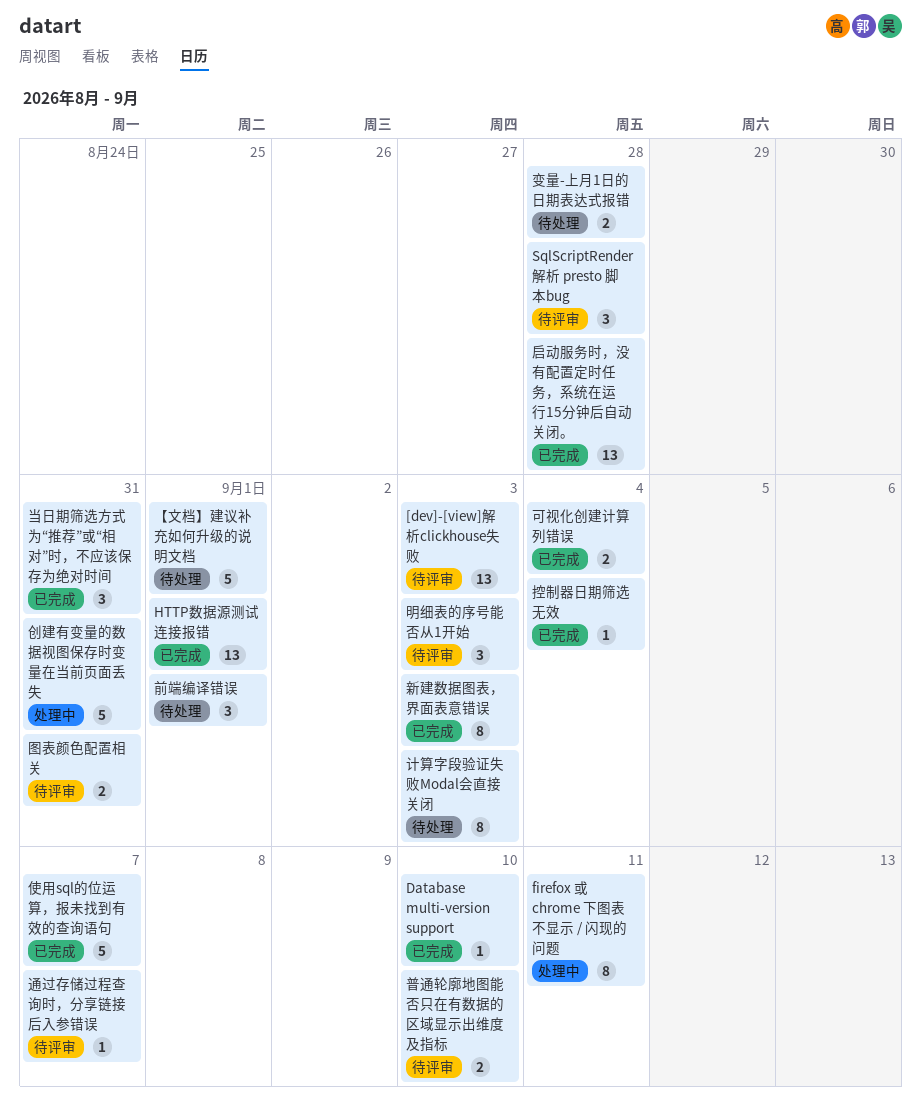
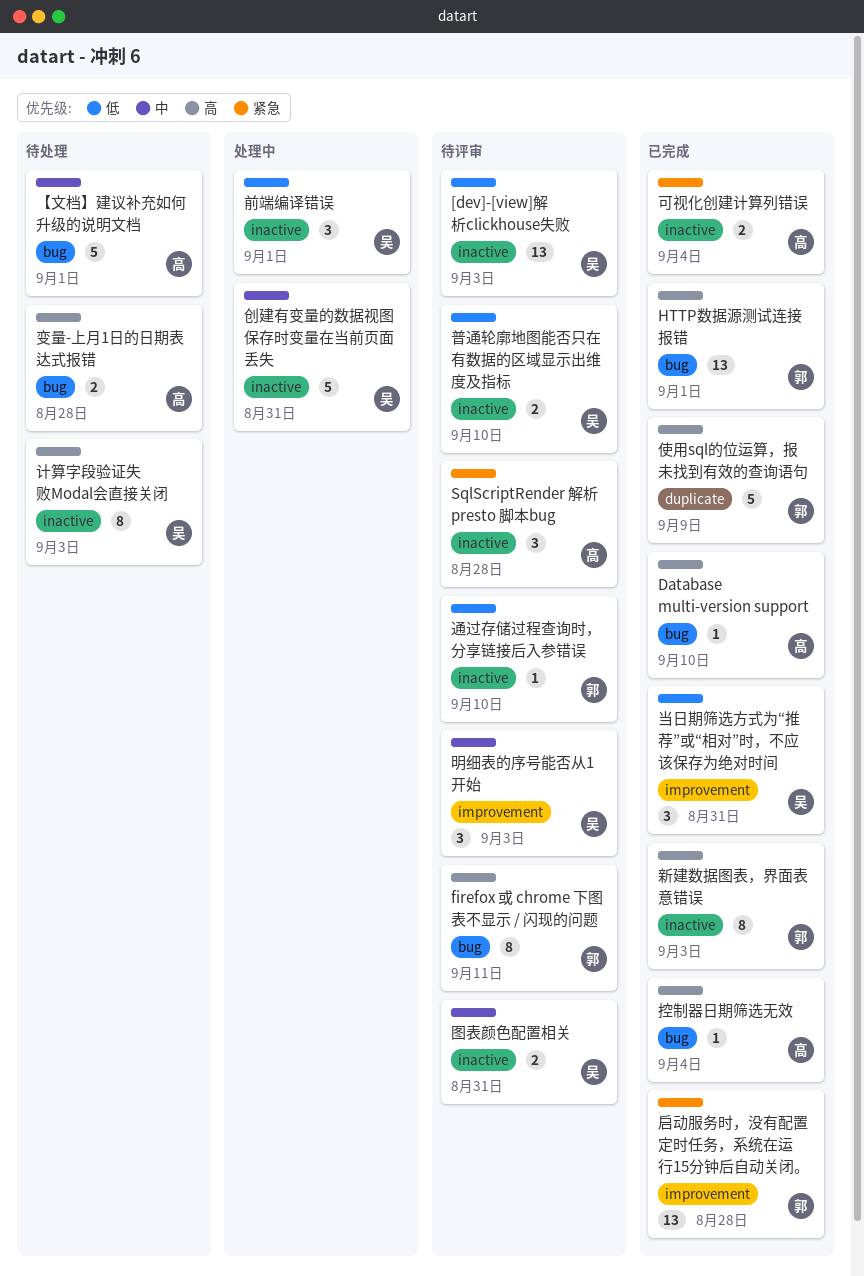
firefox 或 chrome 下图表不显示 / 闪现的问题, status: 处理中 -> 待评审
使用sql的位运算，报未找到有效的查询语句, due: Sep 7 -> Sep 9
前端编译错误, status: 待处理 -> 处理中
通过存储过程查询时，分享链接后入参错误, due: Sep 7 -> Sep 10

